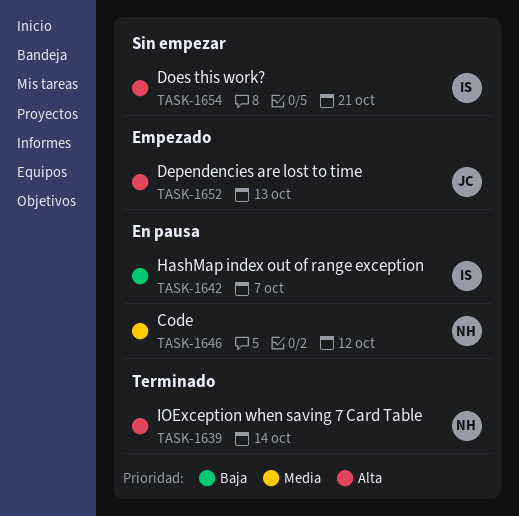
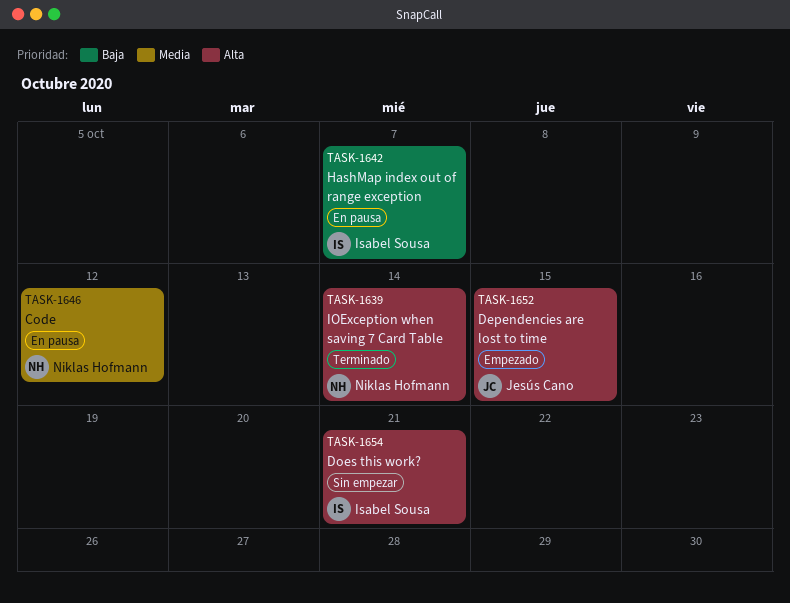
TASK-1652, due: Oct 13 -> Oct 15

